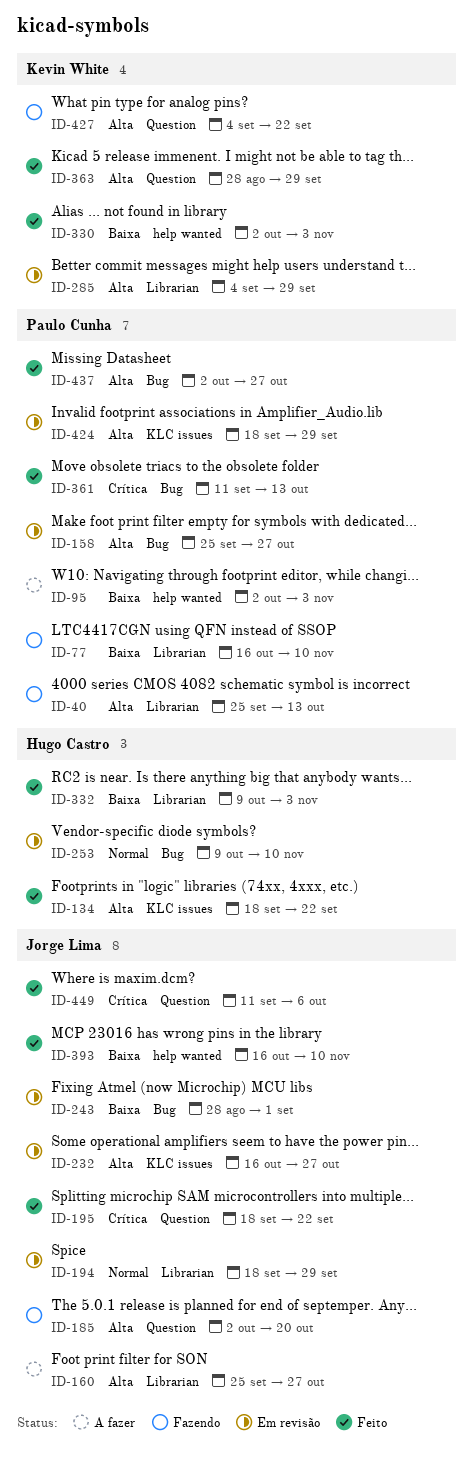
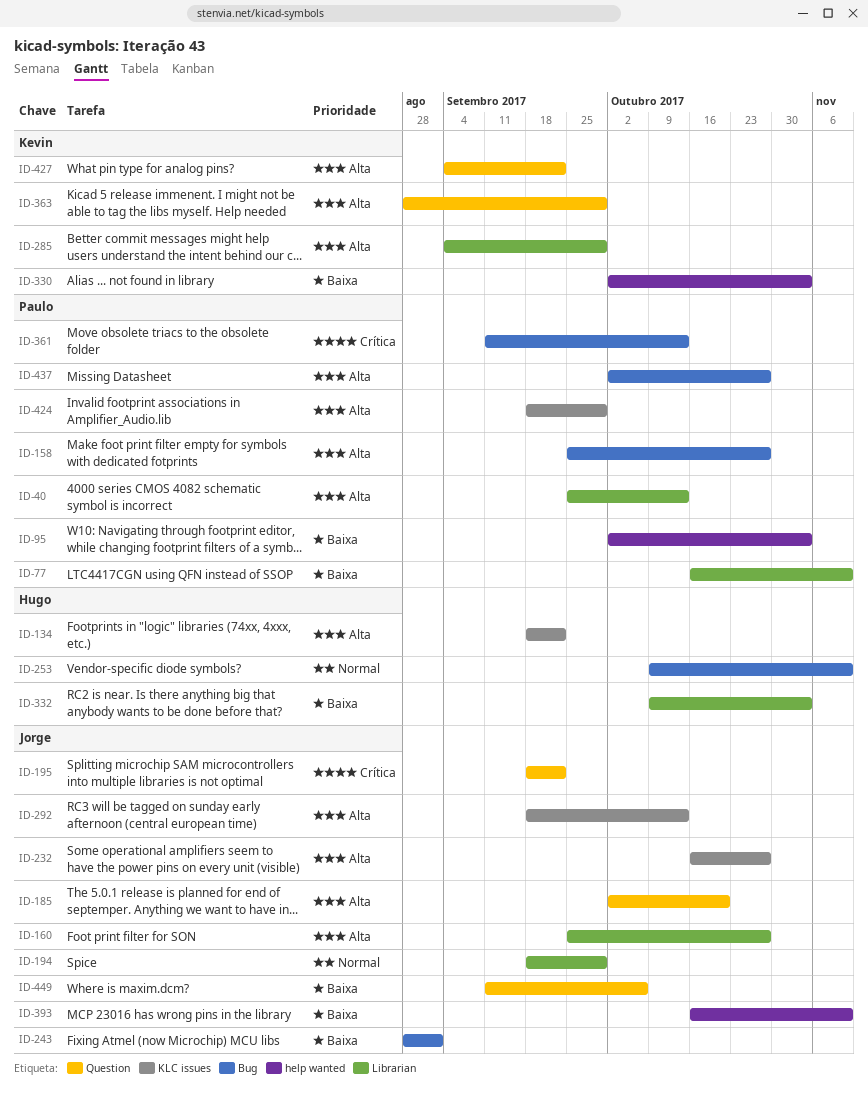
ID-292: none -> present
ID-449, priority: Crítica -> Baixa

